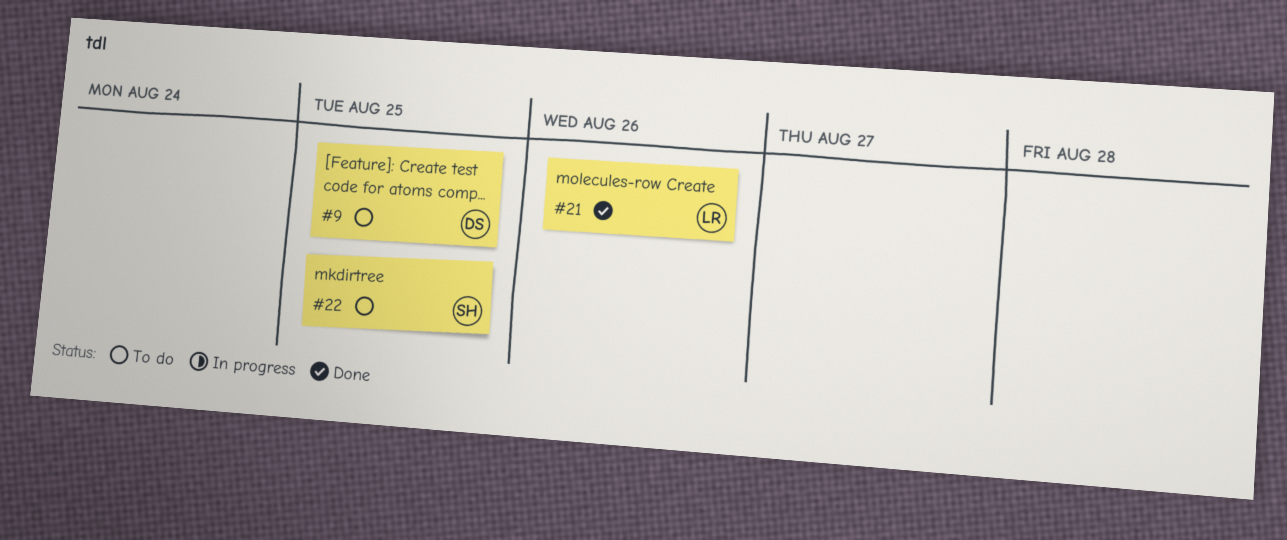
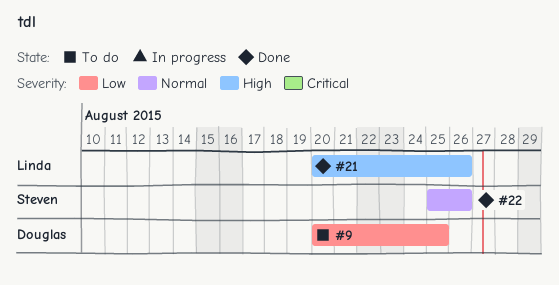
#22, status: To do -> Done
#22, due: Aug 25 -> Aug 26

